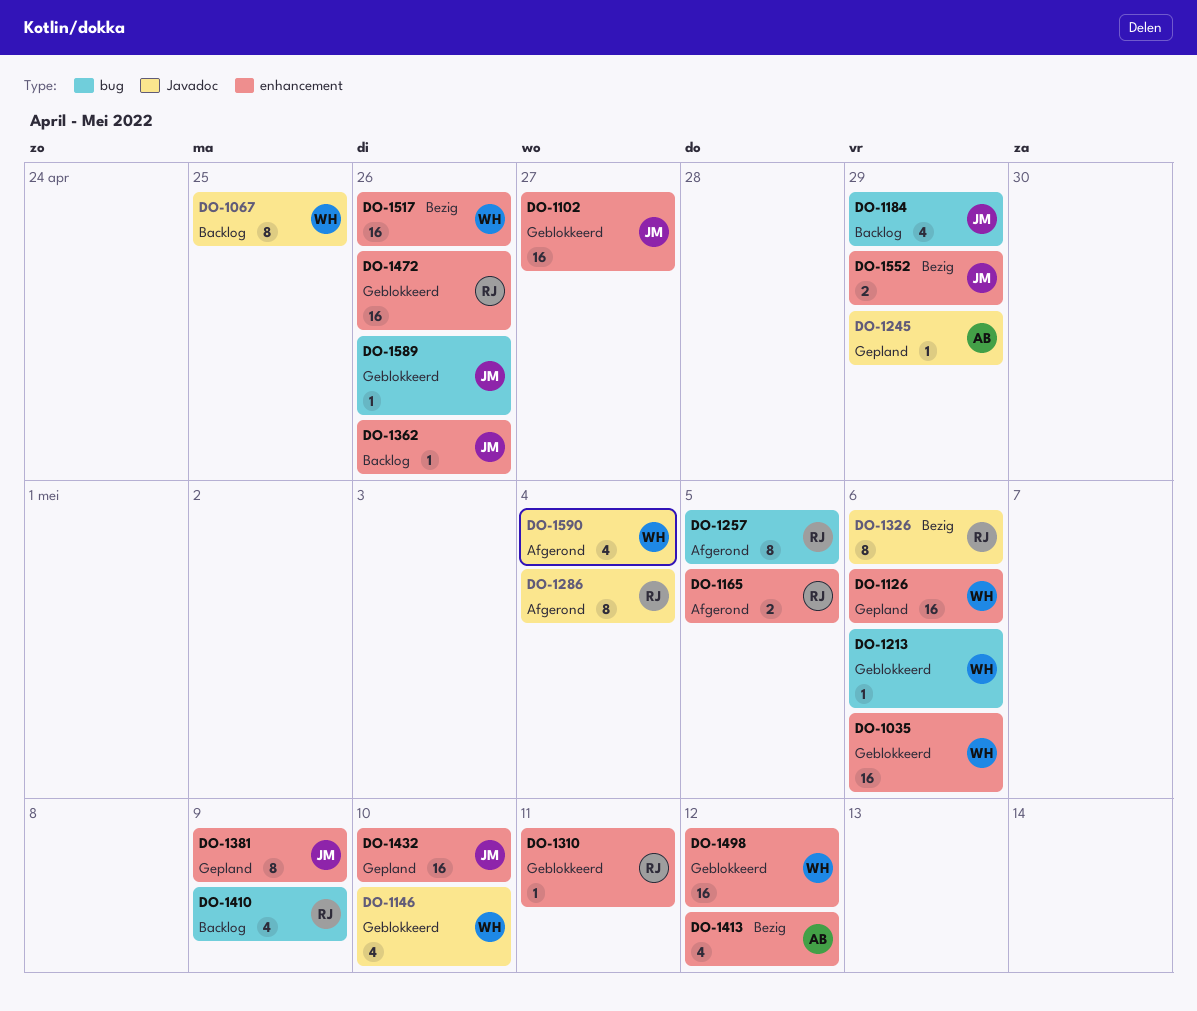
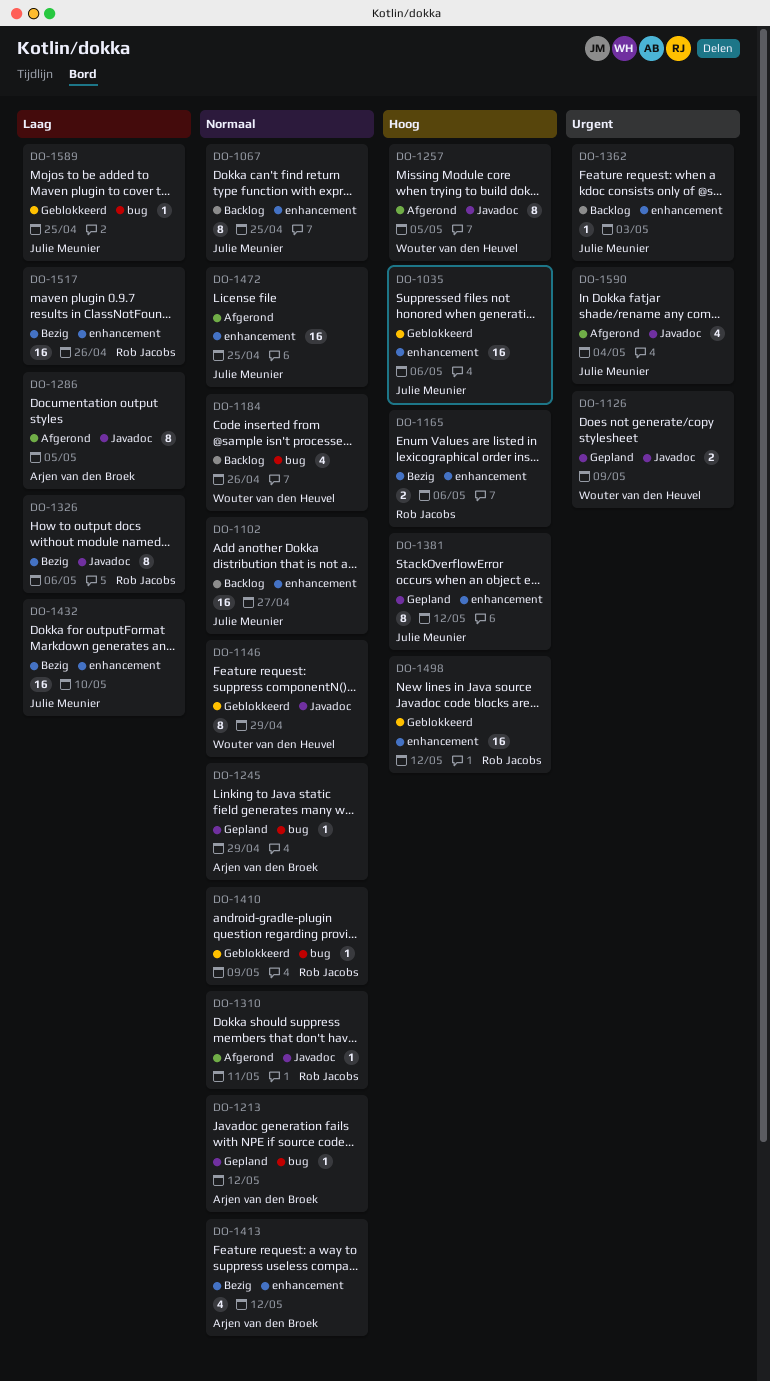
DO-1035, owner: Wouter van den Heuvel -> Julie Meunier
DO-1067, owner: Wouter van den Heuvel -> Julie Meunier
DO-1067, label: Javadoc -> enhancement
DO-1102, status: Geblokkeerd -> Backlog
DO-1126, label: enhancement -> Javadoc
DO-1126, estimate: 16 -> 2
DO-1126, due: May 6 -> May 9
DO-1146, estimate: 4 -> 8
DO-1146, due: May 10 -> Apr 29
DO-1165, status: Afgerond -> Bezig
DO-1165, due: May 5 -> May 6
DO-1184, owner: Julie Meunier -> Wouter van den Heuvel
DO-1184, due: Apr 29 -> Apr 26
DO-1213, status: Geblokkeerd -> Gepland
DO-1213, owner: Wouter van den Heuvel -> Arjen van den Broek
DO-1213, due: May 6 -> May 12
DO-1245, label: Javadoc -> bug
DO-1257, owner: Rob Jacobs -> Wouter van den Heuvel
DO-1257, label: bug -> Javadoc
DO-1286, owner: Rob Jacobs -> Arjen van den Broek
DO-1286, due: May 4 -> May 5
DO-1310, status: Geblokkeerd -> Afgerond
DO-1310, label: enhancement -> Javadoc
DO-1362, due: Apr 26 -> May 3
DO-1381, due: May 9 -> May 12
DO-1410, status: Backlog -> Geblokkeerd
DO-1410, estimate: 4 -> 1
DO-1432, status: Gepland -> Bezig
DO-1472, status: Geblokkeerd -> Afgerond
DO-1472, owner: Rob Jacobs -> Julie Meunier
DO-1472, due: Apr 26 -> Apr 25
DO-1498, owner: Wouter van den Heuvel -> Rob Jacobs
DO-1517, owner: Wouter van den Heuvel -> Rob Jacobs
DO-1552: present -> none
DO-1589, due: Apr 26 -> Apr 25
DO-1590, owner: Wouter van den Heuvel -> Julie Meunier

